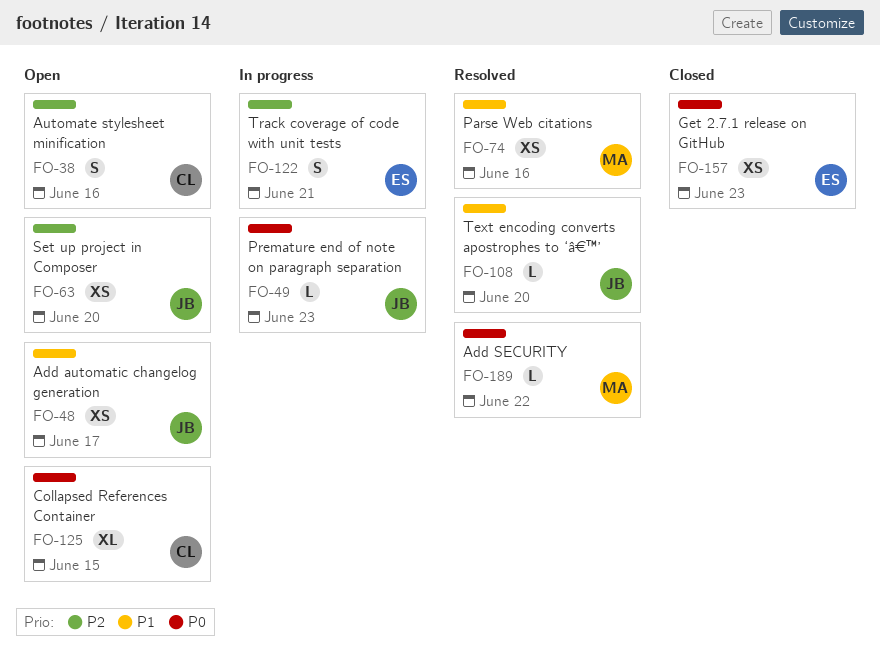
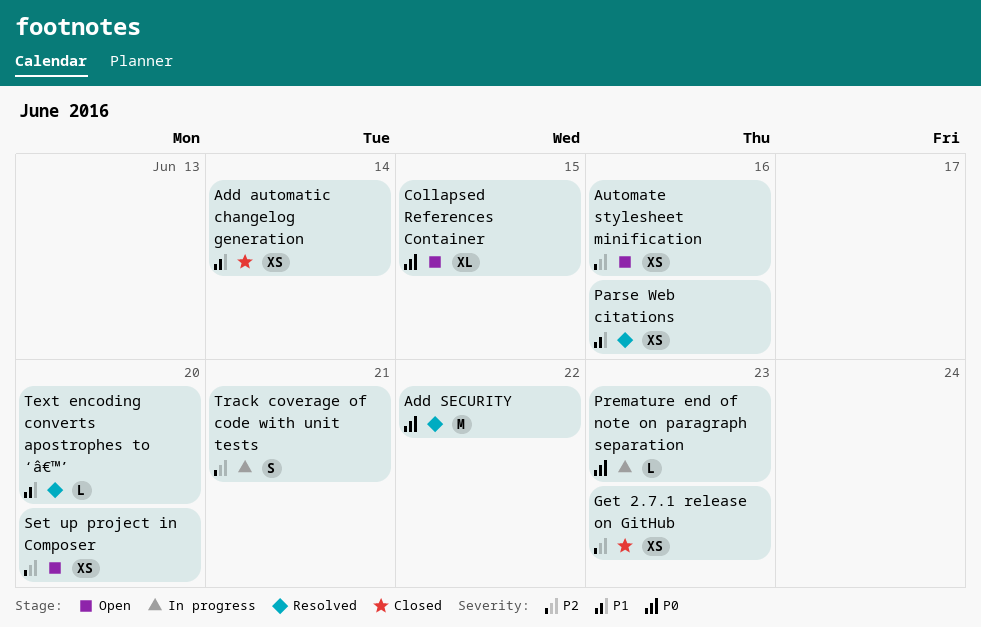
Add automatic changelog generation, status: Open -> Closed
Add automatic changelog generation, due: Jun 17 -> Jun 14
Add SECURITY, estimate: L -> M
Automate stylesheet minification, estimate: S -> XS
Get 2.7.1 release on GitHub, priority: P0 -> P2

